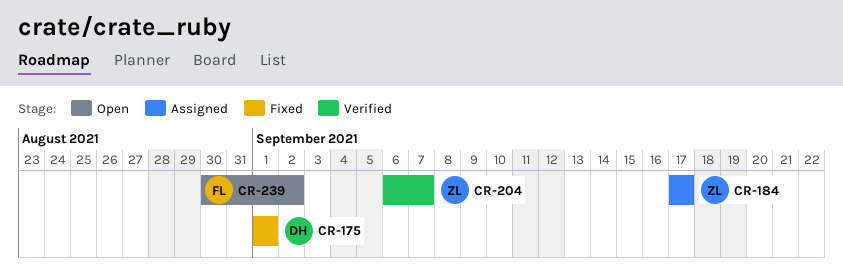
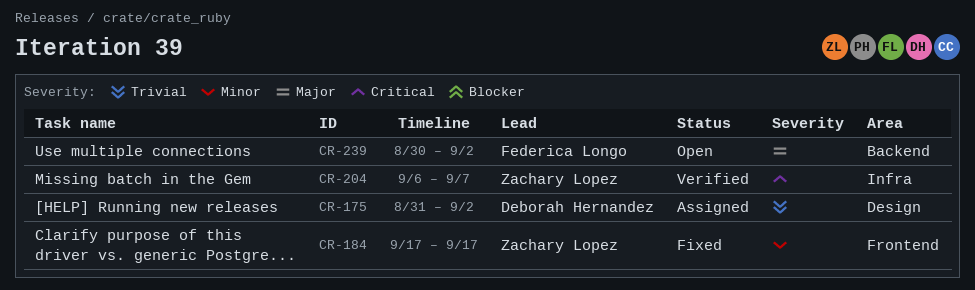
CR-175, status: Fixed -> Assigned
CR-175, start: Sep 1 -> Aug 31
CR-175, due: Sep 1 -> Sep 2
CR-184, status: Assigned -> Fixed

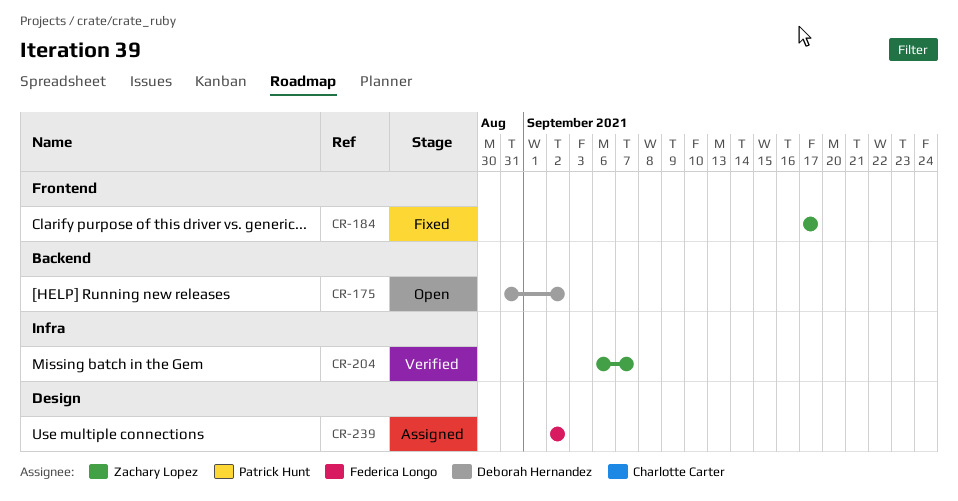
CR-175, status: Assigned -> Open
CR-175, label: Design -> Backend
CR-239, status: Open -> Assigned
CR-239, label: Backend -> Design
CR-239, start: Aug 30 -> Sep 2

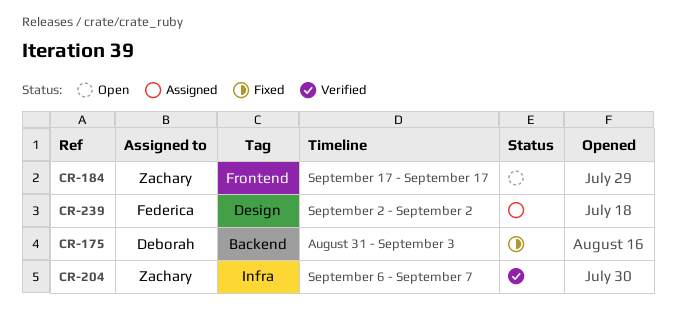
CR-175, status: Open -> Fixed
CR-175, due: Sep 2 -> Sep 3
CR-184, status: Fixed -> Open

